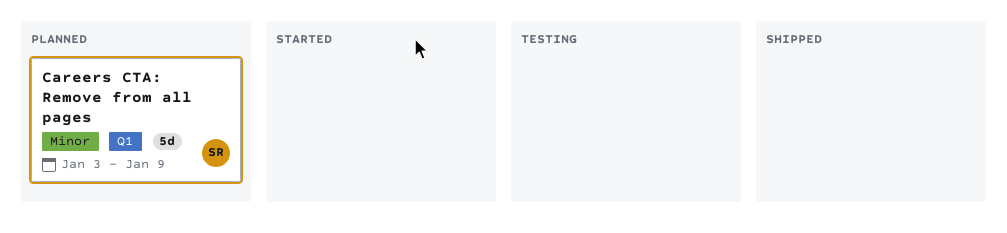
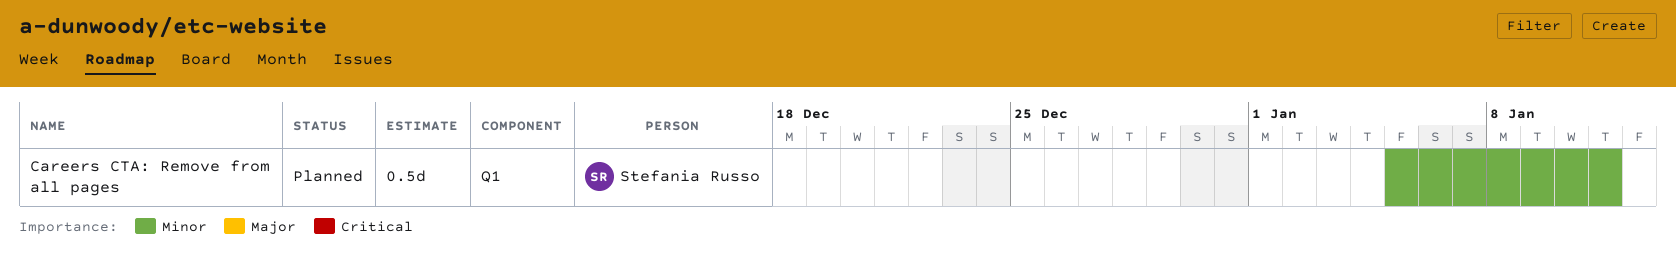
Careers CTA: Remove from all pages, estimate: 5d -> 0.5d
Careers CTA: Remove from all pages, start: Jan 3 -> Jan 5
Careers CTA: Remove from all pages, due: Jan 9 -> Jan 11

